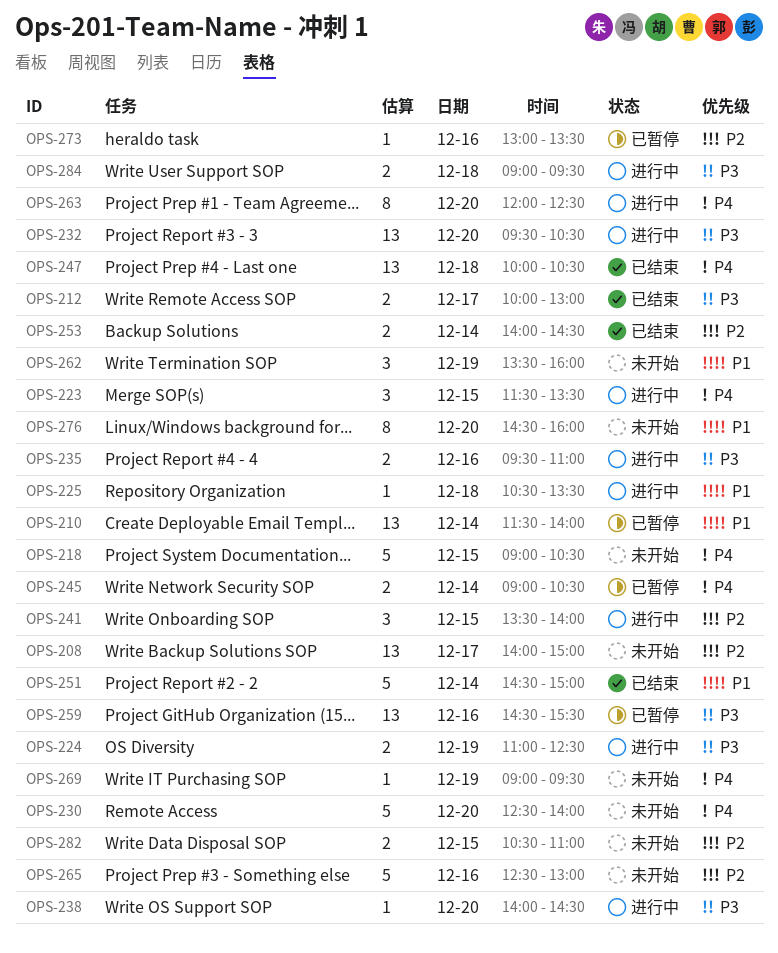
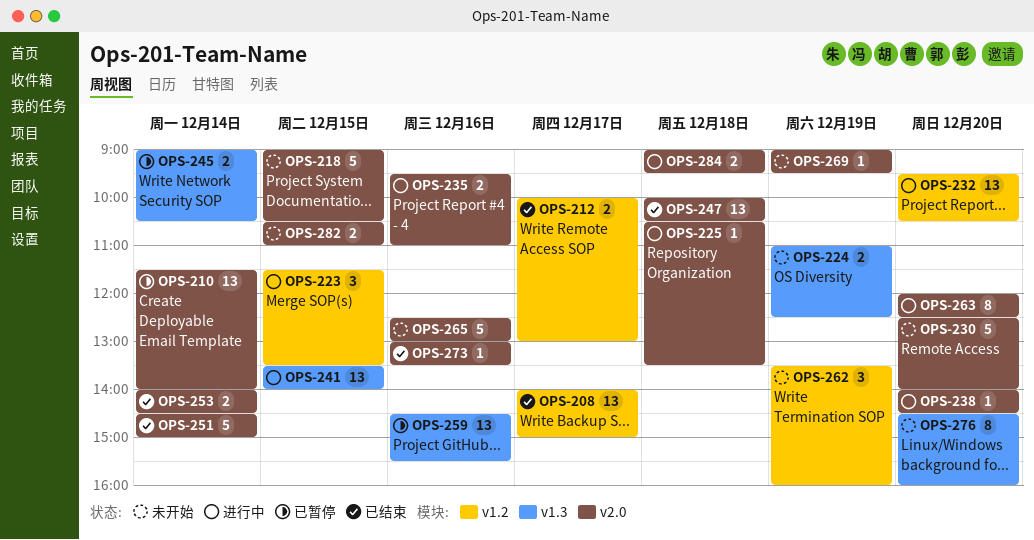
OPS-208, status: 未开始 -> 已结束
OPS-224, status: 进行中 -> 未开始
OPS-241, estimate: 3 -> 13
OPS-273, status: 已暂停 -> 已结束

